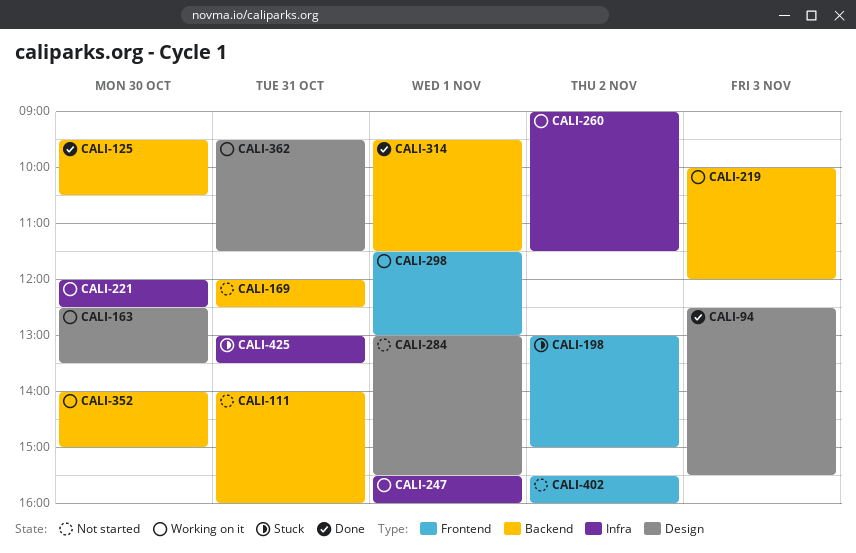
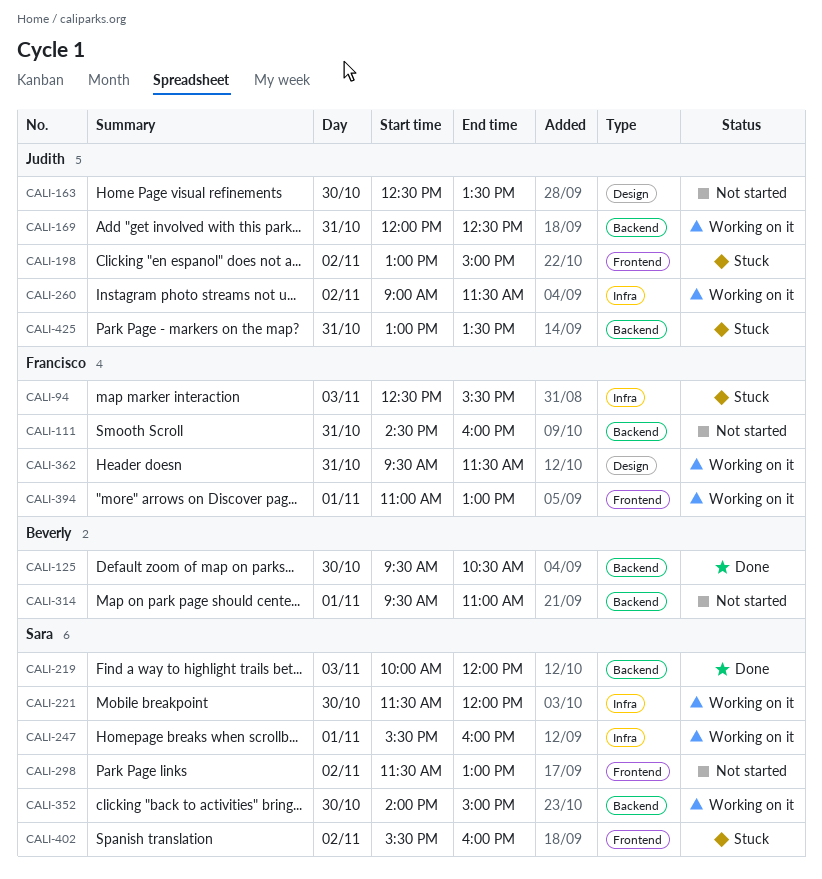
CALI-94, status: Done -> Stuck
CALI-94, label: Design -> Infra
CALI-111, begins: 14:00 -> 14:30
CALI-163, status: Working on it -> Not started
CALI-169, status: Not started -> Working on it
CALI-219, status: Working on it -> Done
CALI-221, begins: 12:00 -> 11:30
CALI-221, ends: 12:30 -> 12:00
CALI-284: present -> none
CALI-298, status: Working on it -> Not started
CALI-298, day: Nov 1 -> Nov 2
CALI-314, status: Done -> Not started
CALI-314, ends: 11:30 -> 11:00
CALI-394: none -> present
CALI-402, status: Not started -> Stuck
CALI-425, label: Infra -> Backend

